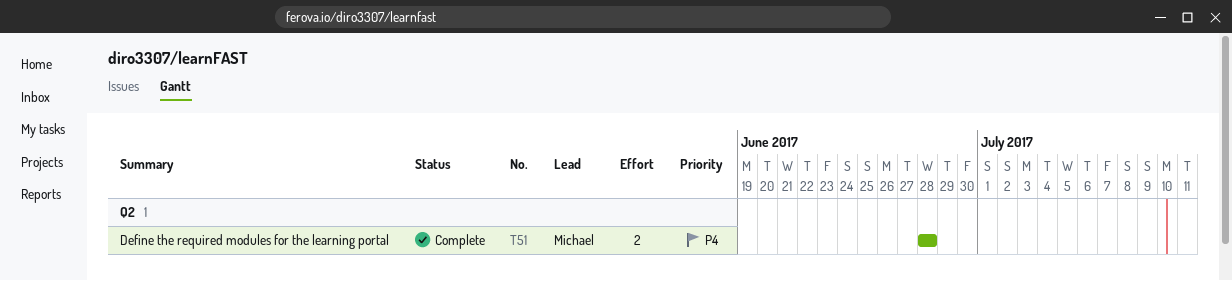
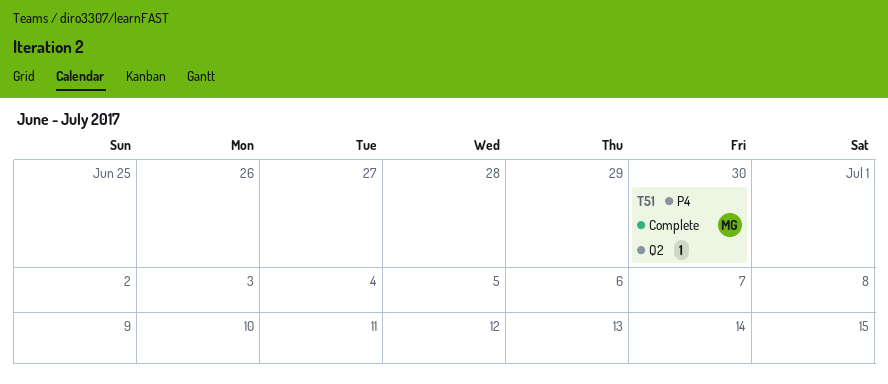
T51, estimate: 2 -> 1
T51, due: Jun 28 -> Jun 30

